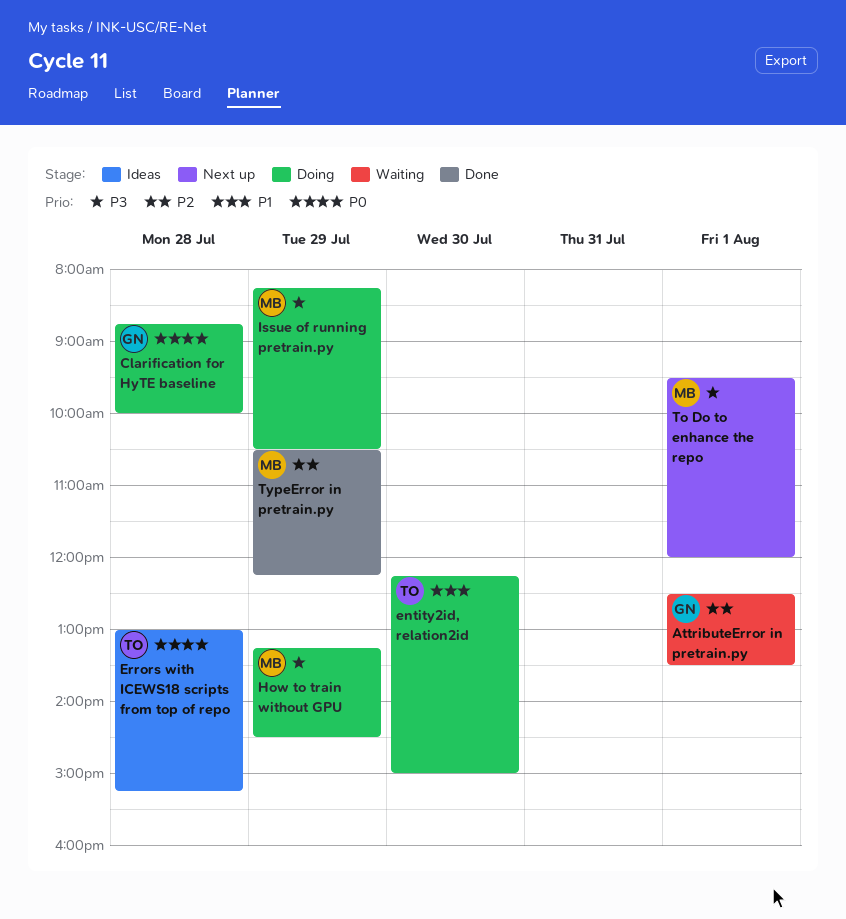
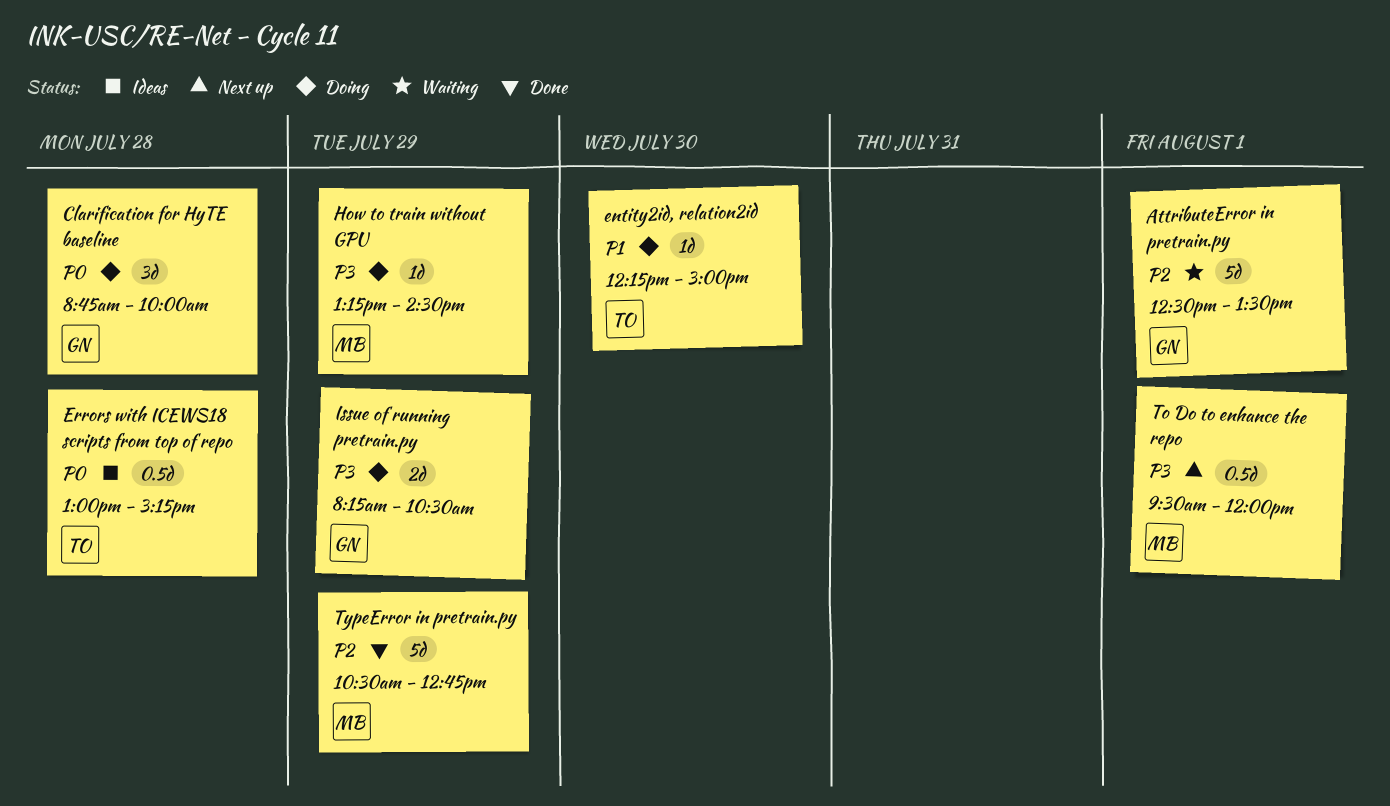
Issue of running pretrain.py, owner: MB -> GN
TypeError in pretrain.py, ends: 12:15 -> 12:45

